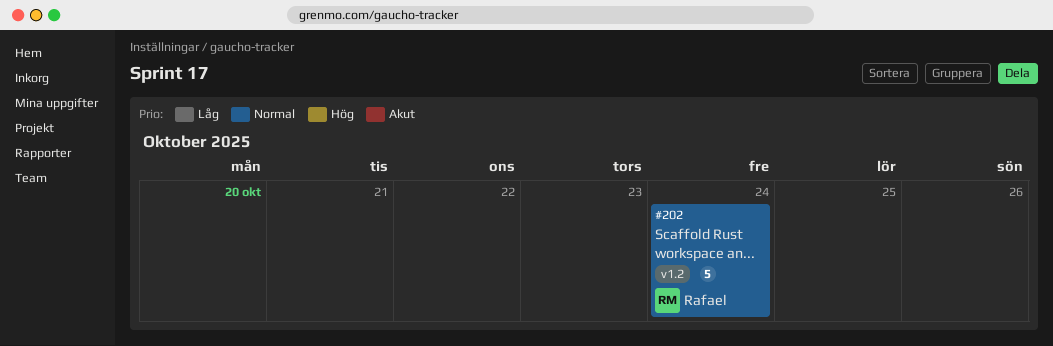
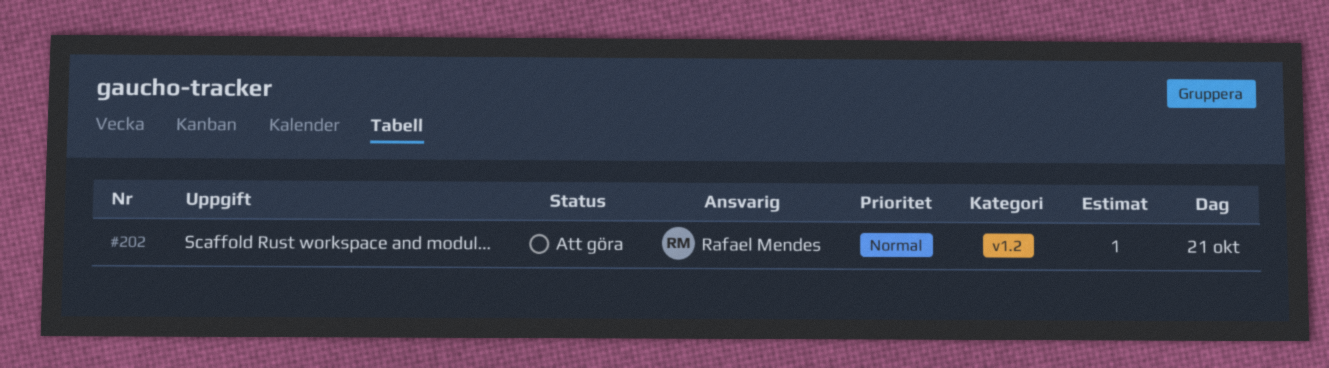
#202, estimate: 5 -> 1
#202, day: Oct 24 -> Oct 21

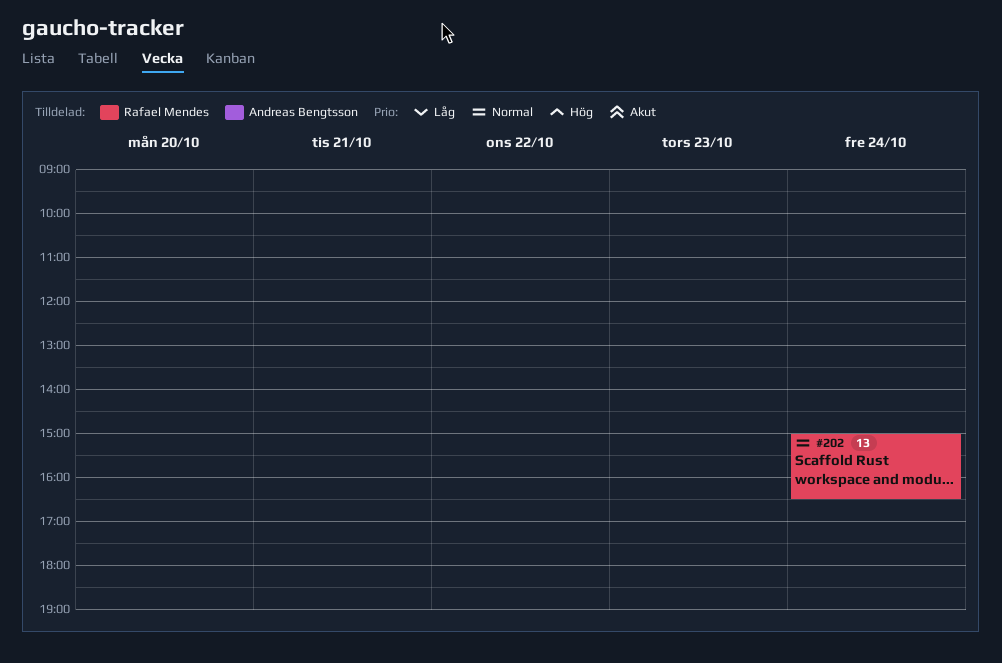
#202, estimate: 1 -> 13
#202, day: Oct 21 -> Oct 24

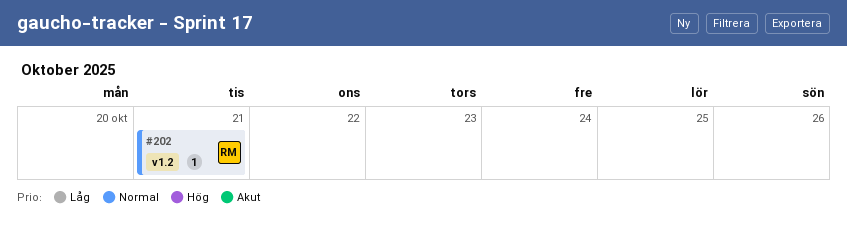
#202, estimate: 13 -> 1
#202, day: Oct 24 -> Oct 21

